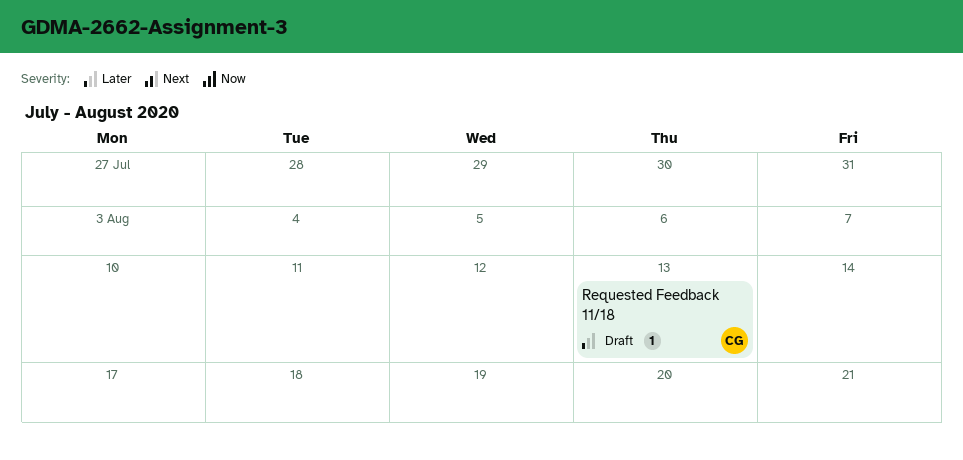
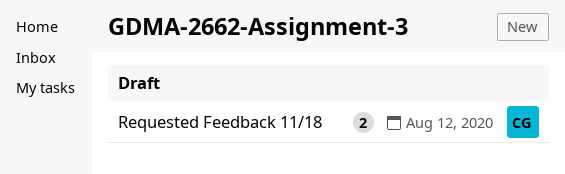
Requested Feedback 11/18, estimate: 1 -> 2
Requested Feedback 11/18, due: Aug 13 -> Aug 12

